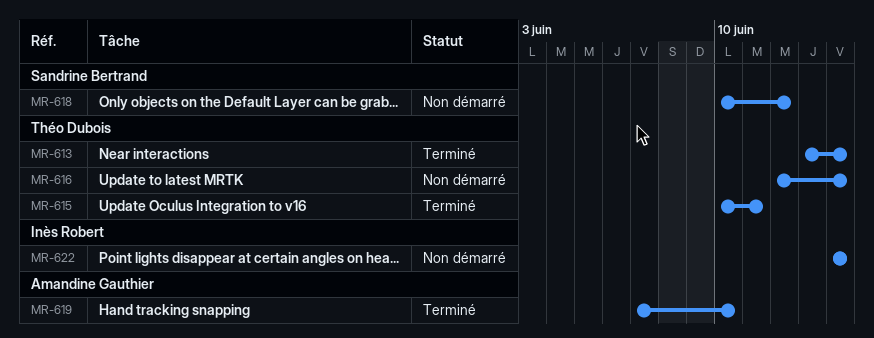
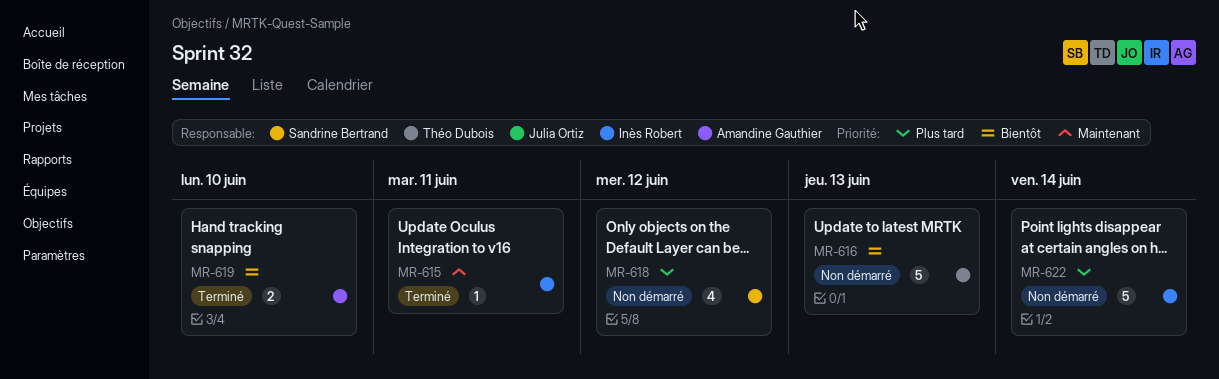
MR-613: present -> none
MR-615, owner: Théo Dubois -> Inès Robert
MR-616, due: Jun 14 -> Jun 13

